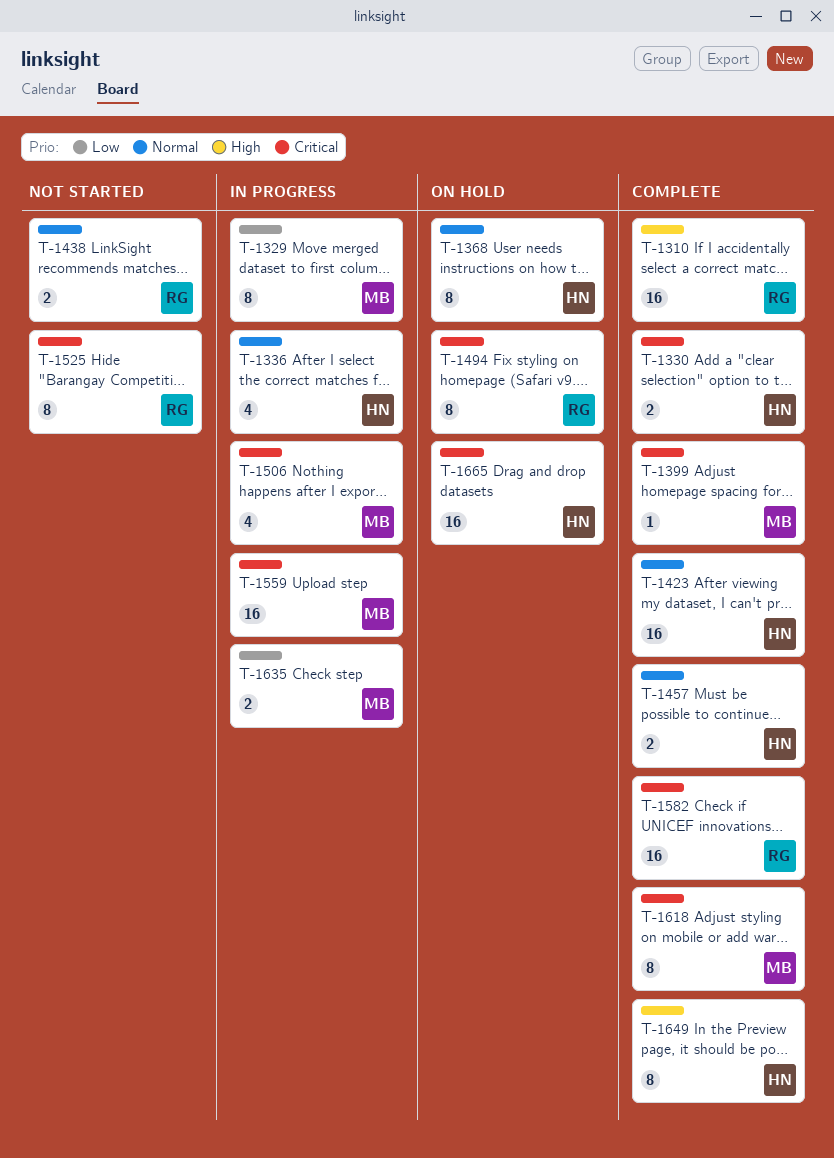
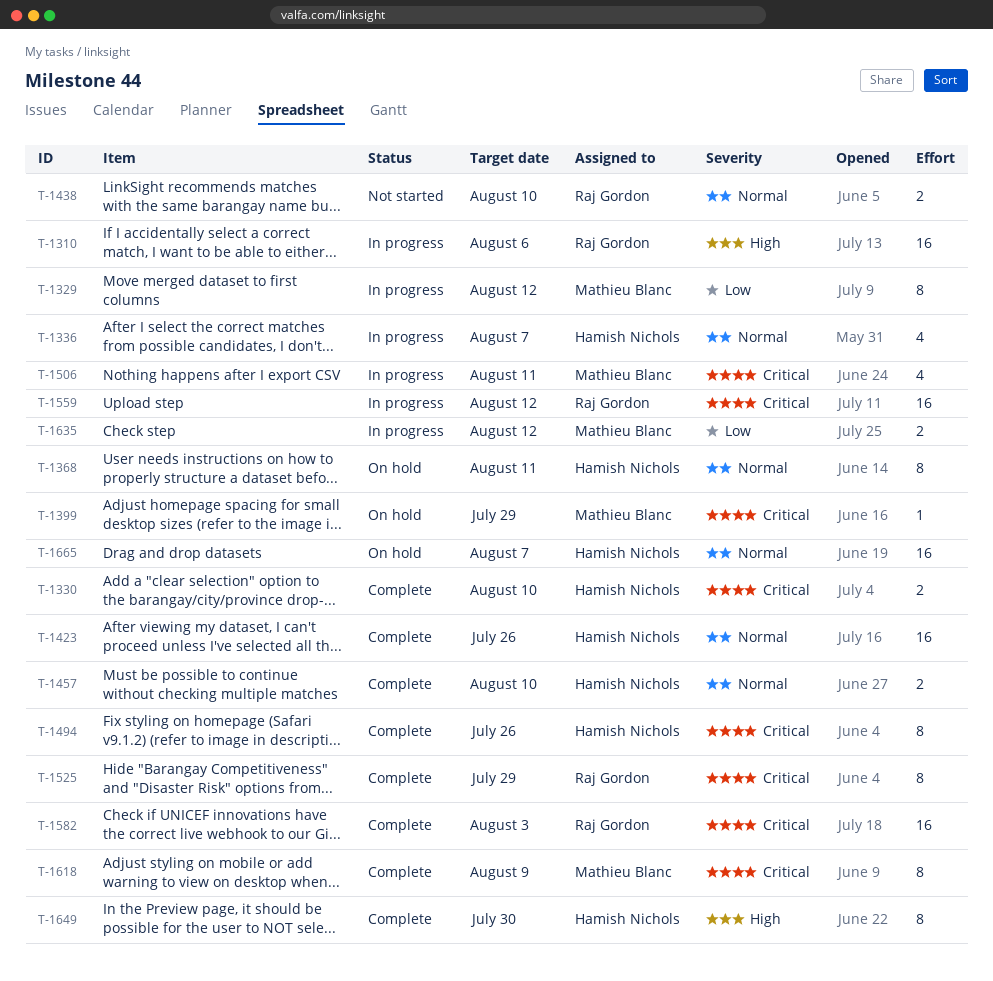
T-1310, status: Complete -> In progress
T-1399, status: Complete -> On hold
T-1494, status: On hold -> Complete
T-1494, owner: Raj Gordon -> Hamish Nichols
T-1525, status: Not started -> Complete
T-1559, owner: Mathieu Blanc -> Raj Gordon
T-1665, priority: Critical -> Normal

